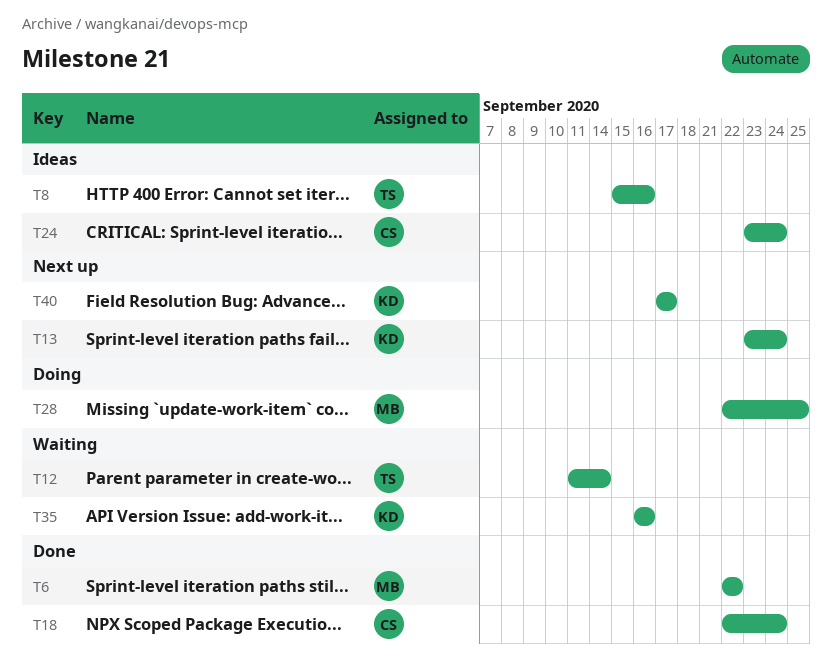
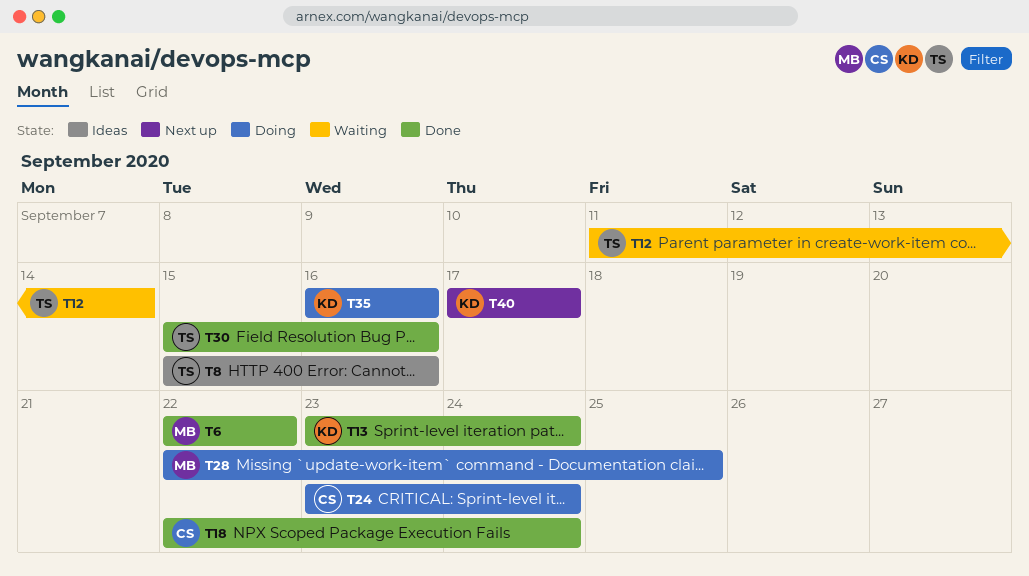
T13, status: Next up -> Done
T24, status: Ideas -> Doing
T30: none -> present
T35, status: Waiting -> Doing

